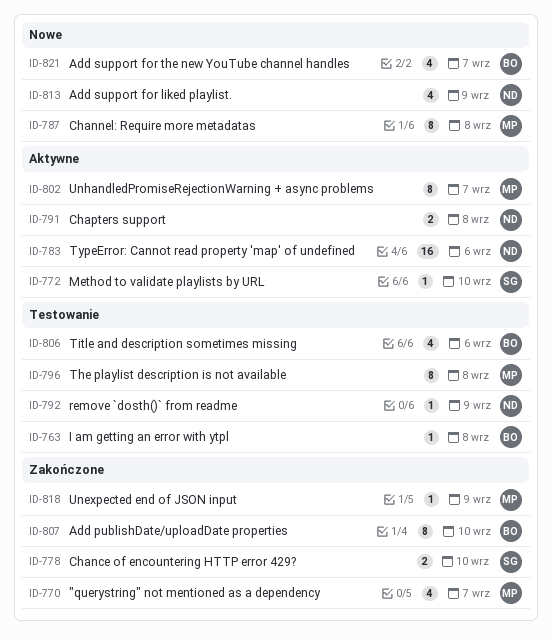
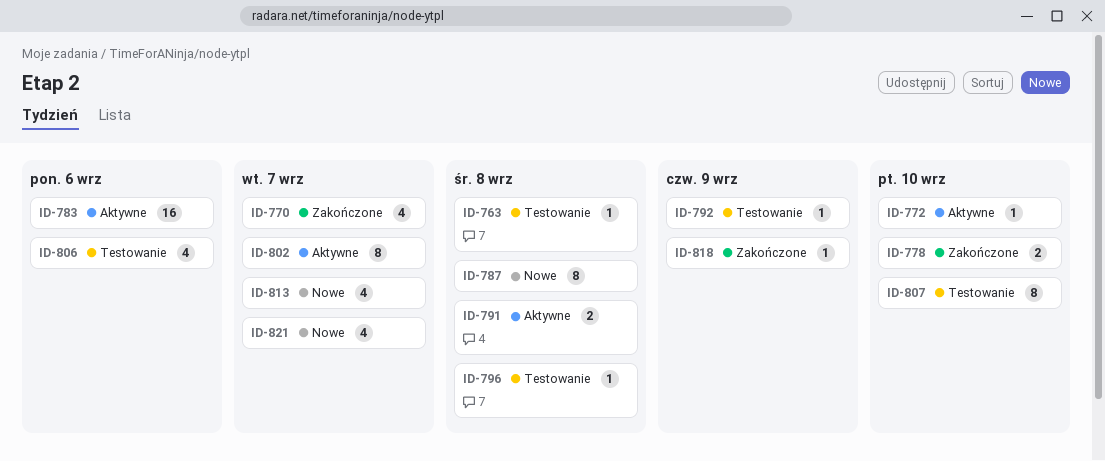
ID-796, estimate: 8 -> 1
ID-807, status: Zakończone -> Testowanie
ID-813, due: Sep 9 -> Sep 7

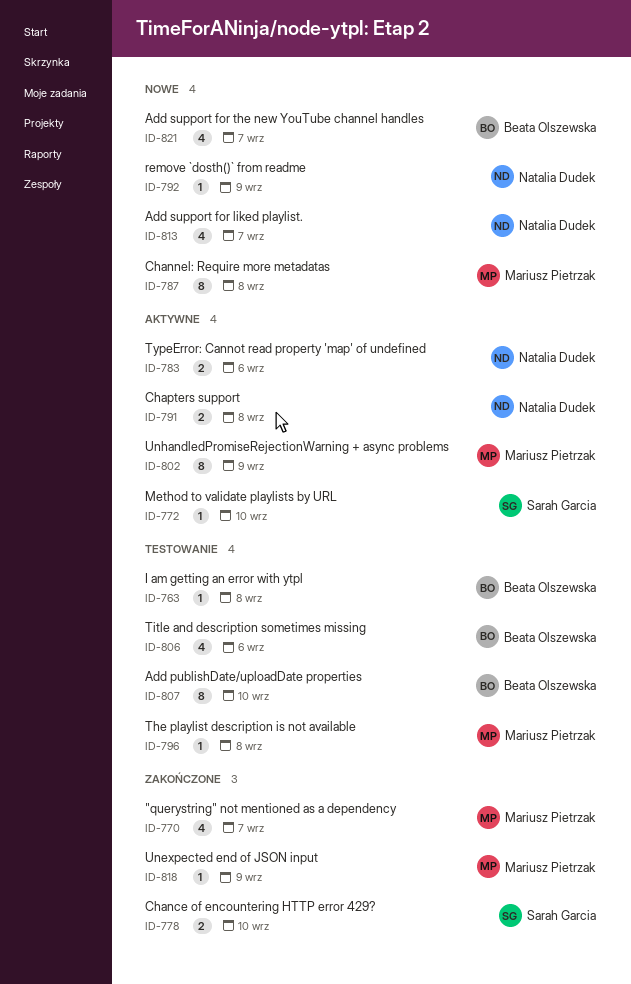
ID-783, estimate: 16 -> 2
ID-792, status: Testowanie -> Nowe
ID-802, due: Sep 7 -> Sep 9

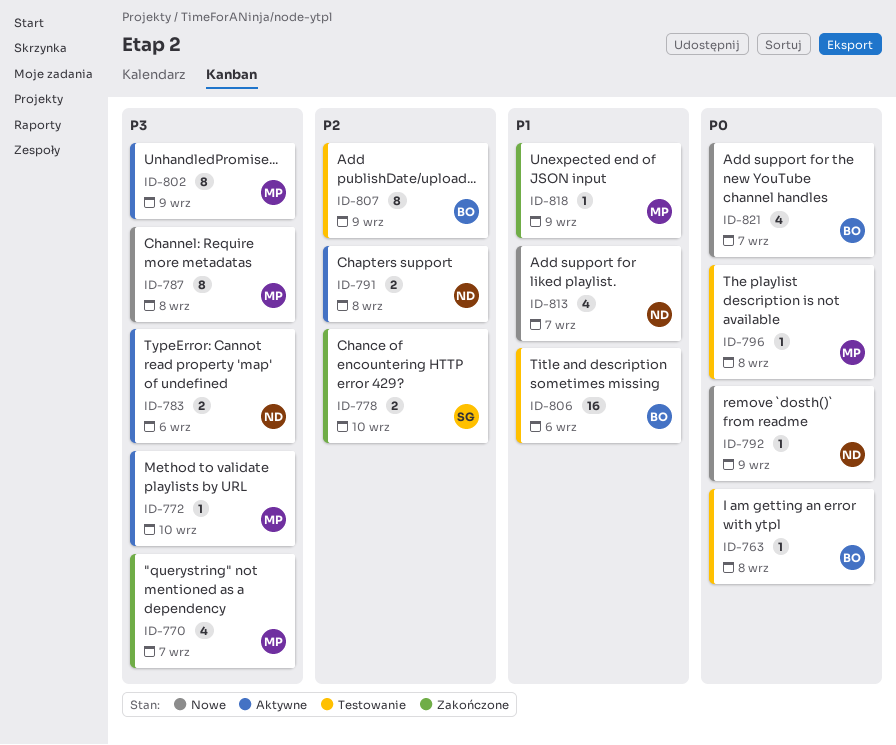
ID-772, owner: Sarah Garcia -> Mariusz Pietrzak
ID-806, estimate: 4 -> 16
ID-807, due: Sep 10 -> Sep 9

